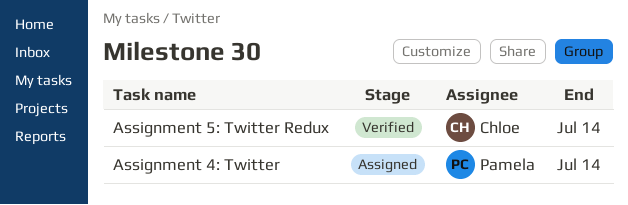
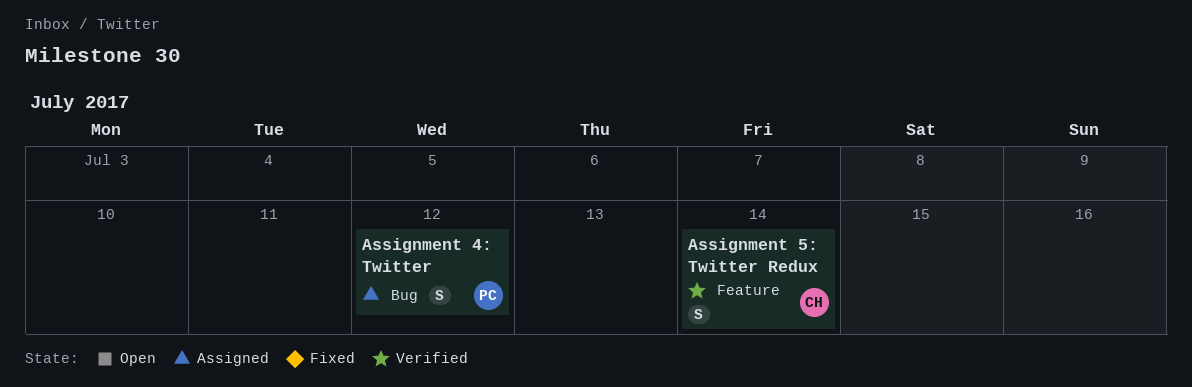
Assignment 4: Twitter, due: Jul 14 -> Jul 12

